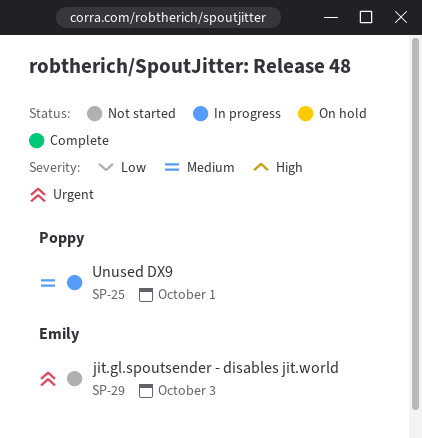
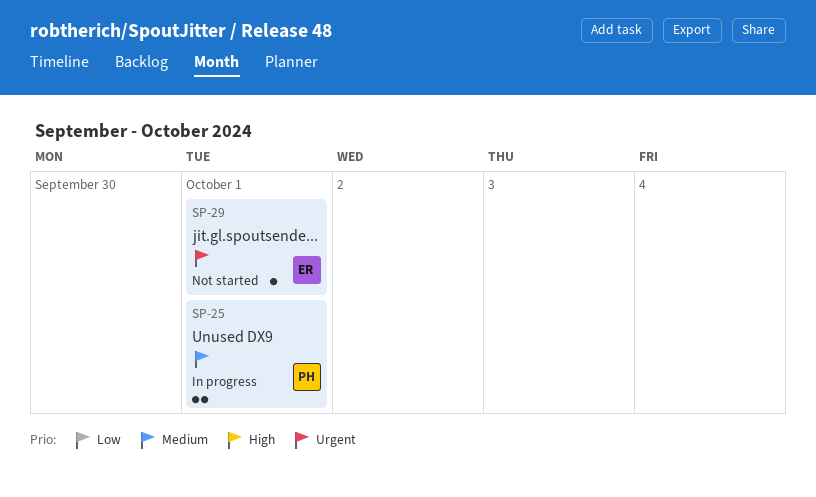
SP-29, due: Oct 3 -> Oct 1

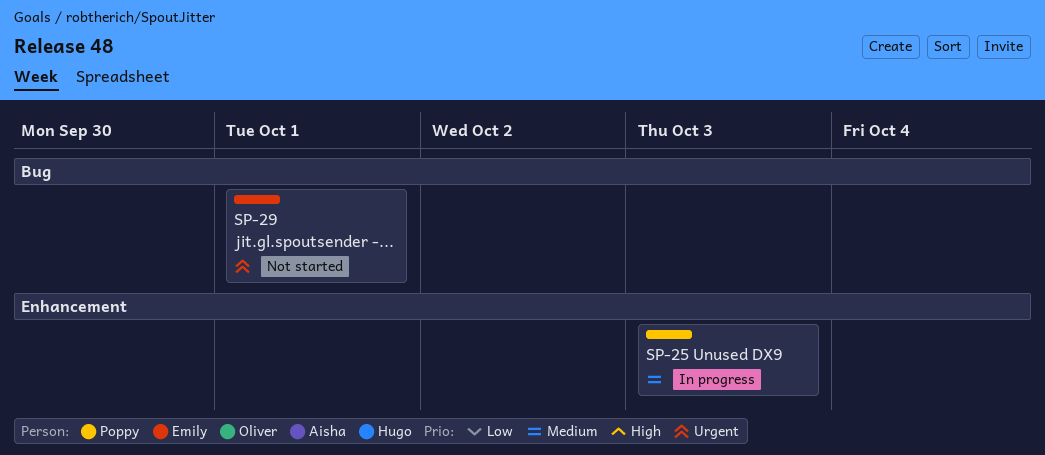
SP-25, due: Oct 1 -> Oct 3

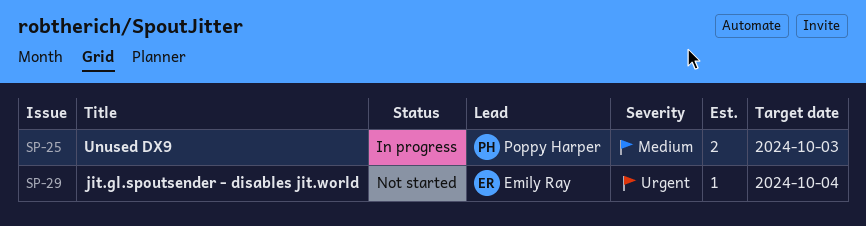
SP-29, due: Oct 1 -> Oct 4

